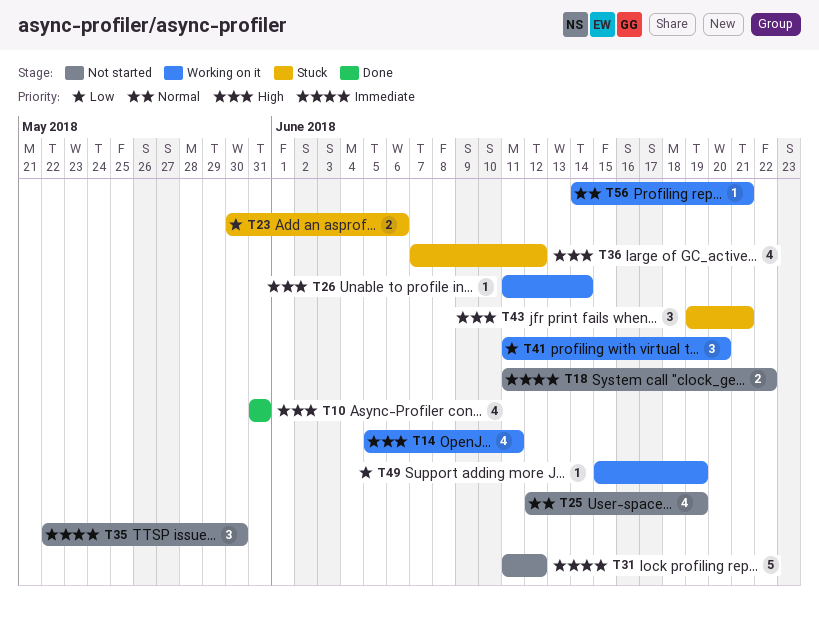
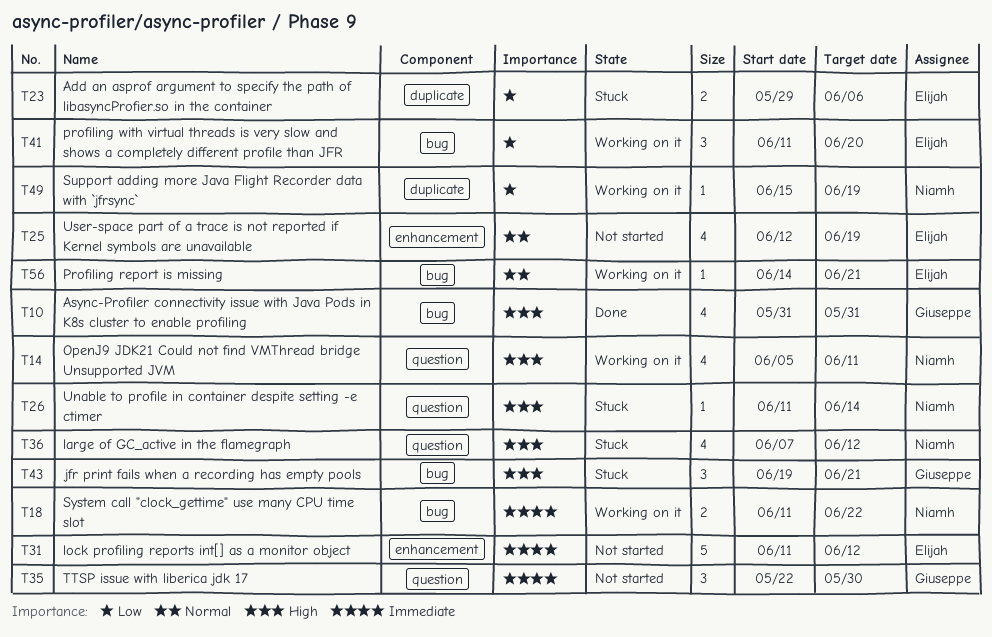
T18, status: Not started -> Working on it
T23, start: May 30 -> May 29
T26, status: Working on it -> Stuck

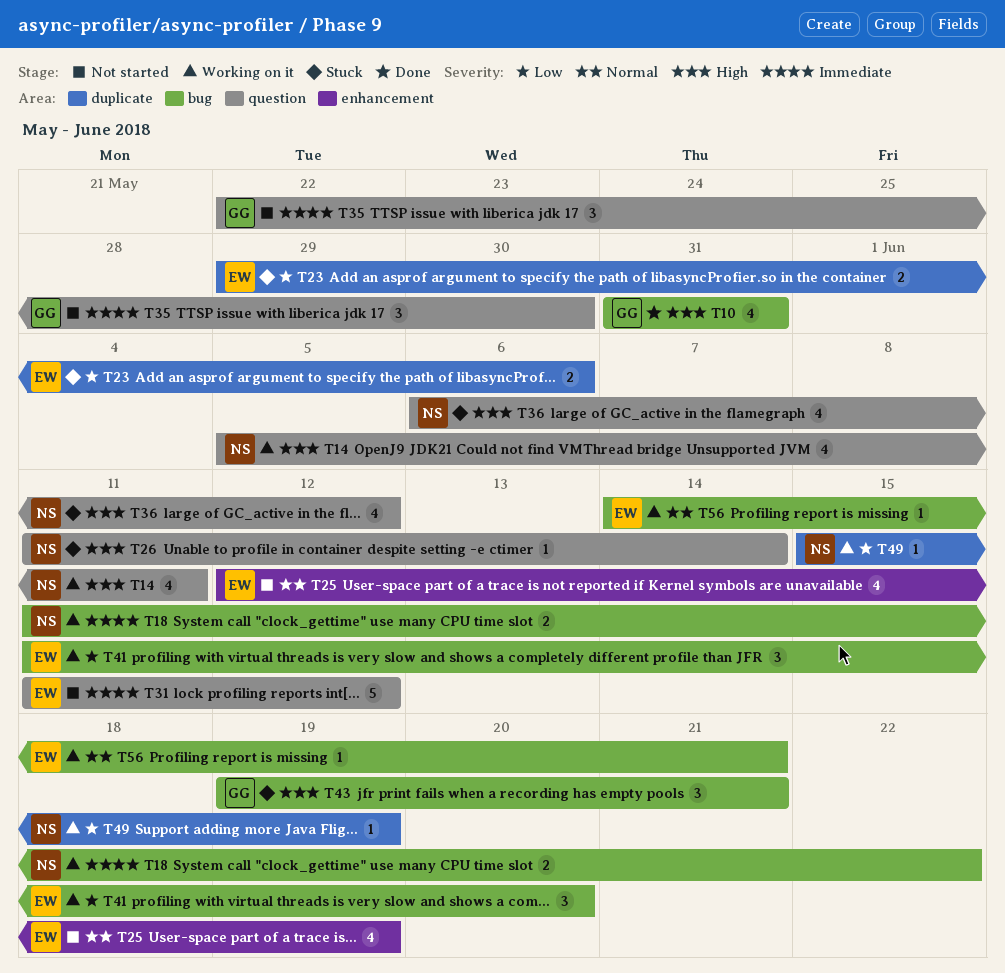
T31, label: enhancement -> question
T36, start: Jun 7 -> Jun 6

